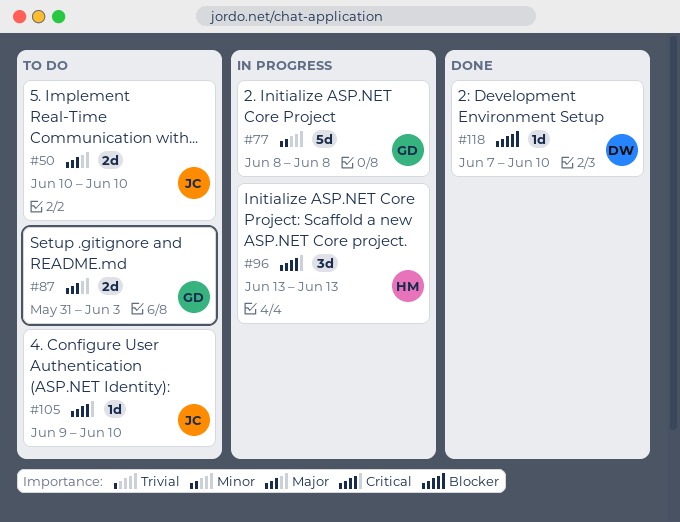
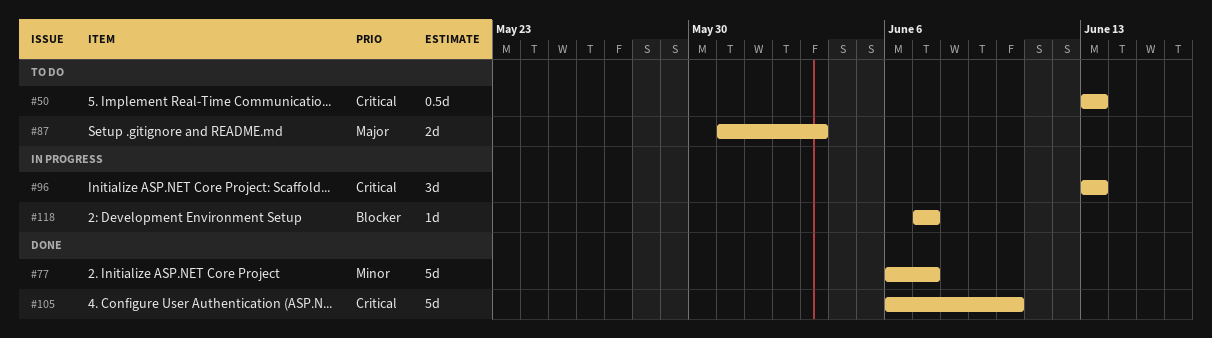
#50, priority: Major -> Critical
#50, estimate: 2d -> 0.5d
#50, start: Jun 10 -> Jun 13
#50, due: Jun 10 -> Jun 13
#77, status: In progress -> Done
#77, start: Jun 8 -> Jun 6
#77, due: Jun 8 -> Jun 7
#105, status: To do -> Done
#105, estimate: 1d -> 5d
#105, start: Jun 9 -> Jun 6
#118, status: Done -> In progress
#118, due: Jun 10 -> Jun 7

